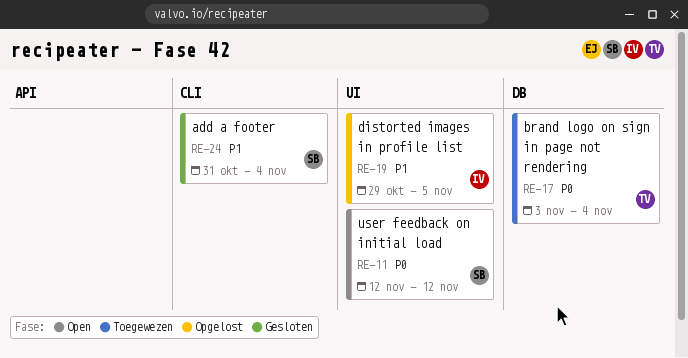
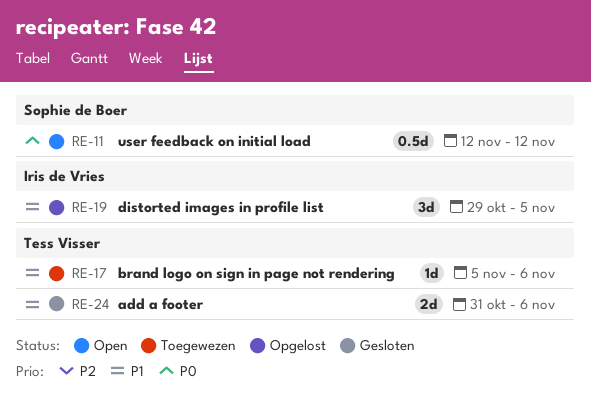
RE-17, priority: P0 -> P1
RE-17, start: Nov 3 -> Nov 5
RE-17, due: Nov 4 -> Nov 6
RE-24, owner: Sophie de Boer -> Tess Visser
RE-24, due: Nov 4 -> Nov 6

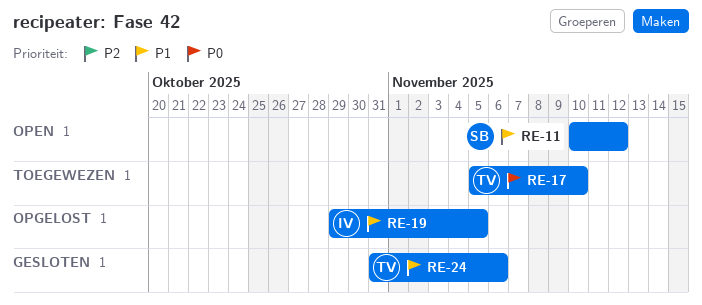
RE-11, priority: P0 -> P1
RE-11, start: Nov 12 -> Nov 10
RE-17, priority: P1 -> P0
RE-17, due: Nov 6 -> Nov 10

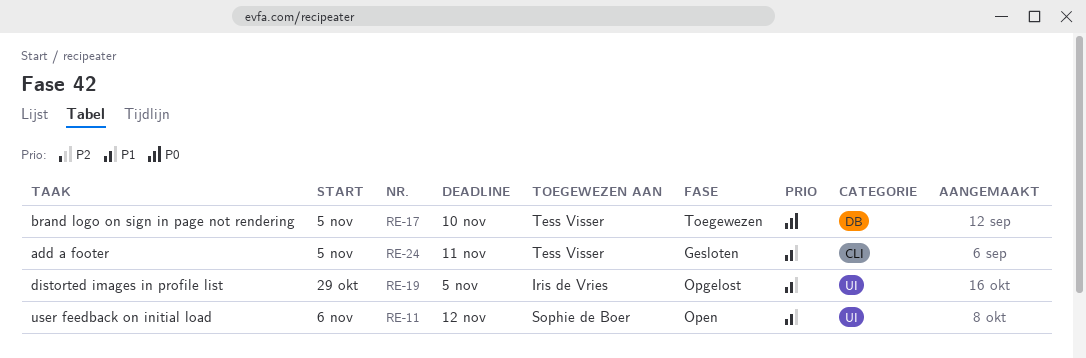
RE-11, start: Nov 10 -> Nov 6
RE-24, start: Oct 31 -> Nov 5
RE-24, due: Nov 6 -> Nov 11

